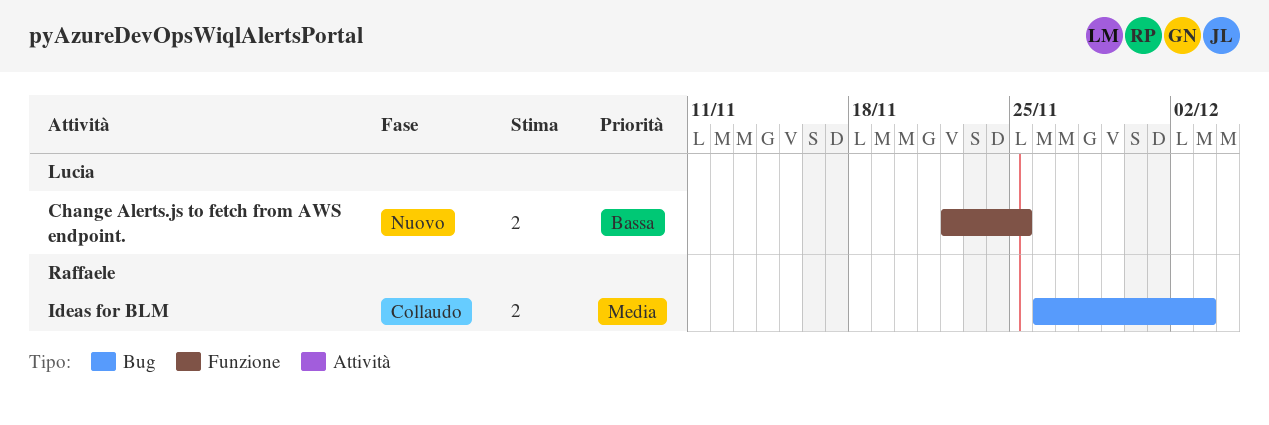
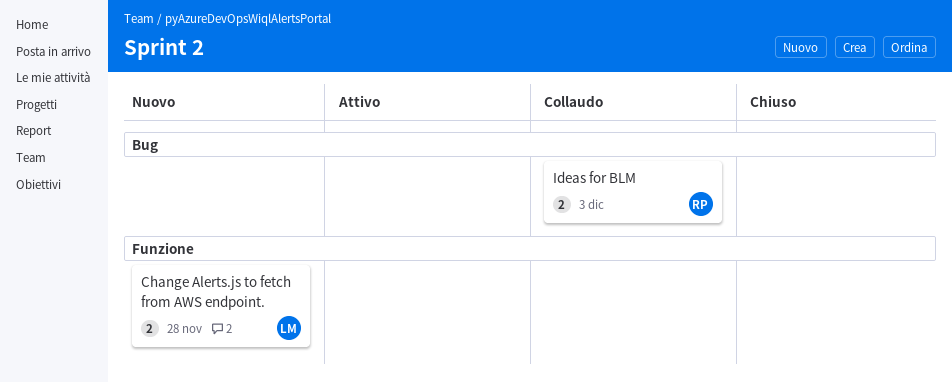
Change Alerts.js to fetch from AWS endpoint., due: Nov 25 -> Nov 28

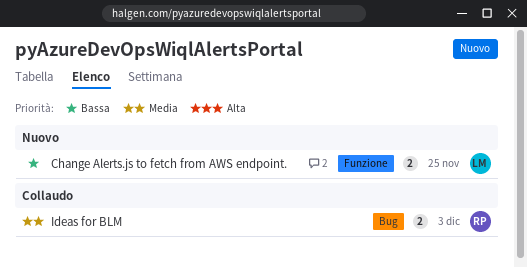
Change Alerts.js to fetch from AWS endpoint., due: Nov 28 -> Nov 25

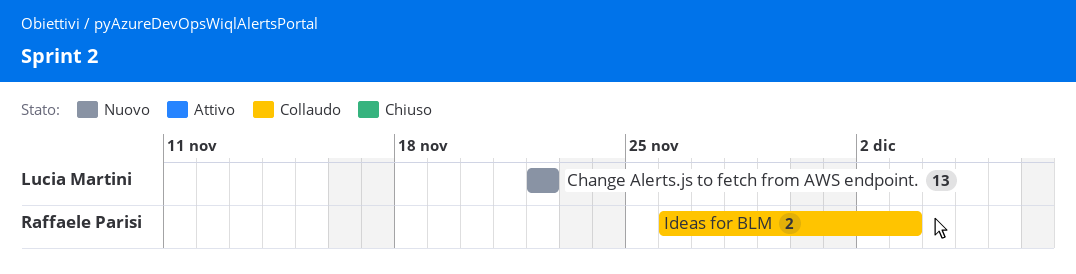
Change Alerts.js to fetch from AWS endpoint., estimate: 2 -> 13
Change Alerts.js to fetch from AWS endpoint., due: Nov 25 -> Nov 22

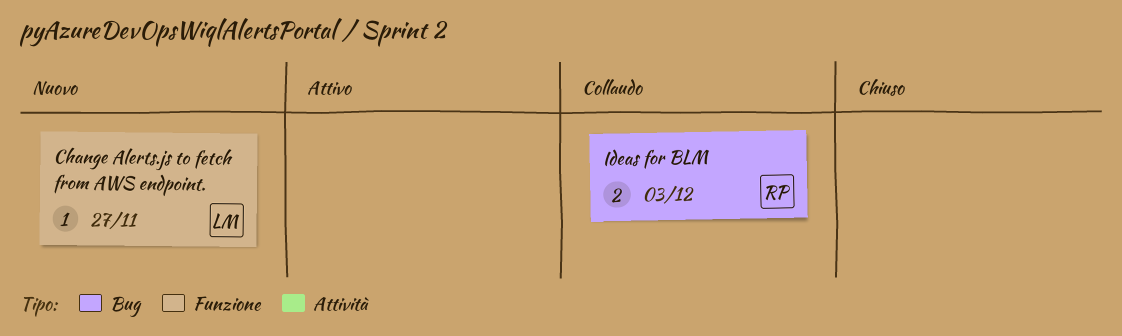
Change Alerts.js to fetch from AWS endpoint., estimate: 13 -> 1
Change Alerts.js to fetch from AWS endpoint., due: Nov 22 -> Nov 27

